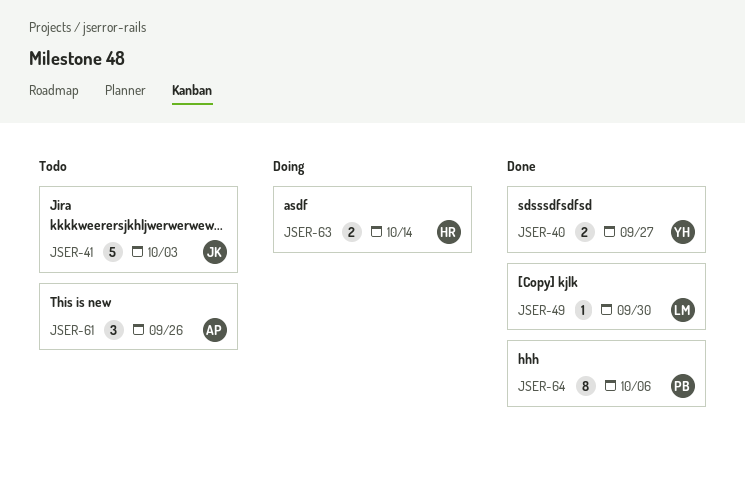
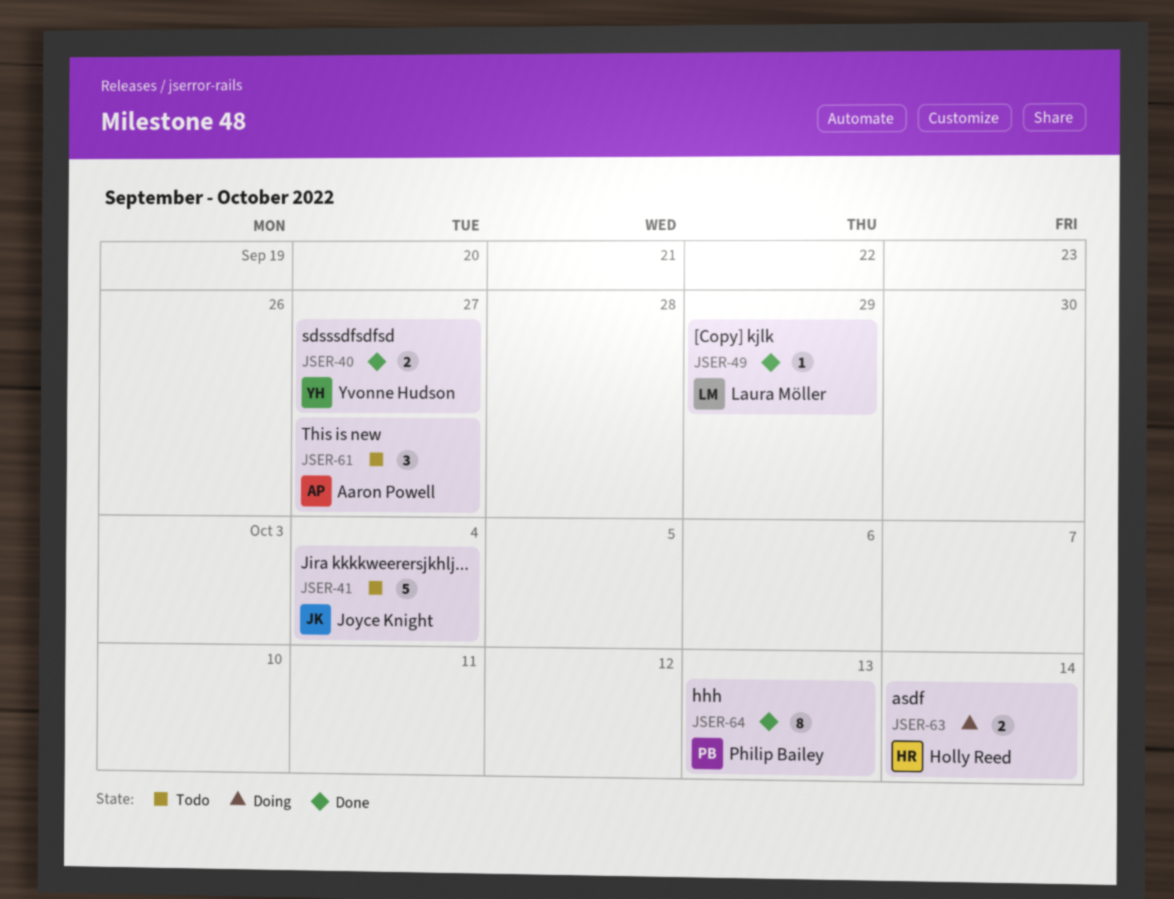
JSER-41, due: Oct 3 -> Oct 4
JSER-49, due: Sep 30 -> Sep 29
JSER-61, due: Sep 26 -> Sep 27
JSER-64, due: Oct 6 -> Oct 13

